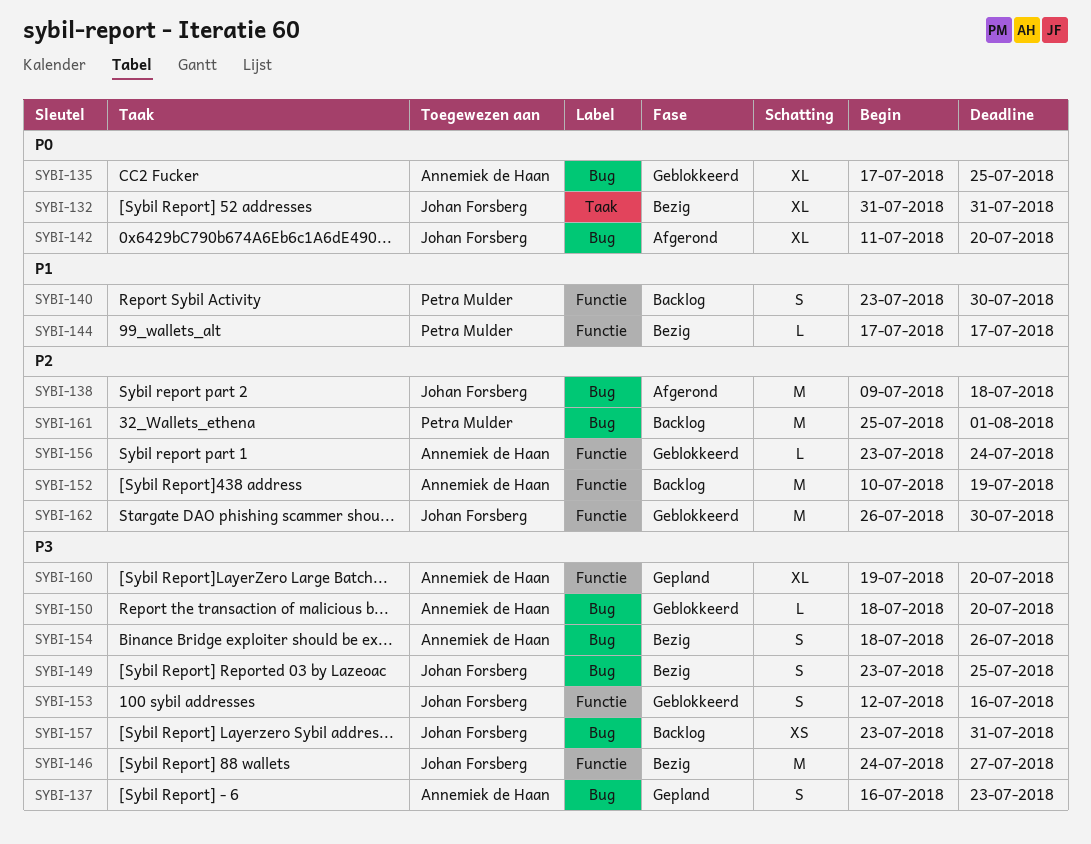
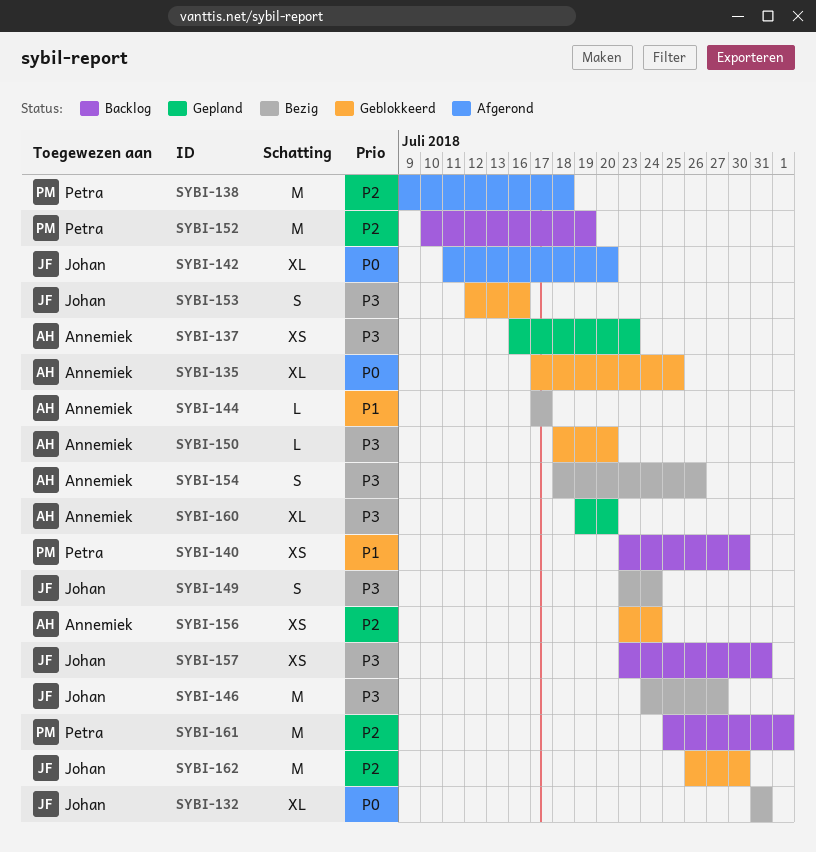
SYBI-137, estimate: S -> XS
SYBI-138, owner: Johan Forsberg -> Petra Mulder
SYBI-140, estimate: S -> XS
SYBI-144, owner: Petra Mulder -> Annemiek de Haan
SYBI-149, due: Jul 25 -> Jul 24
SYBI-152, owner: Annemiek de Haan -> Petra Mulder
SYBI-156, estimate: L -> XS

